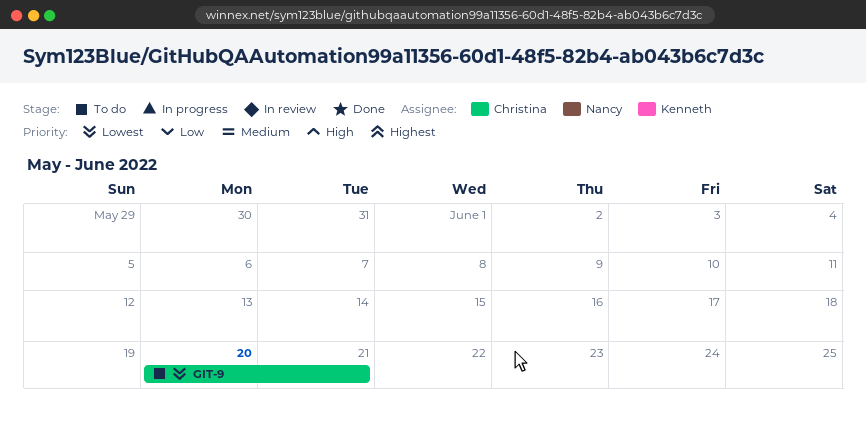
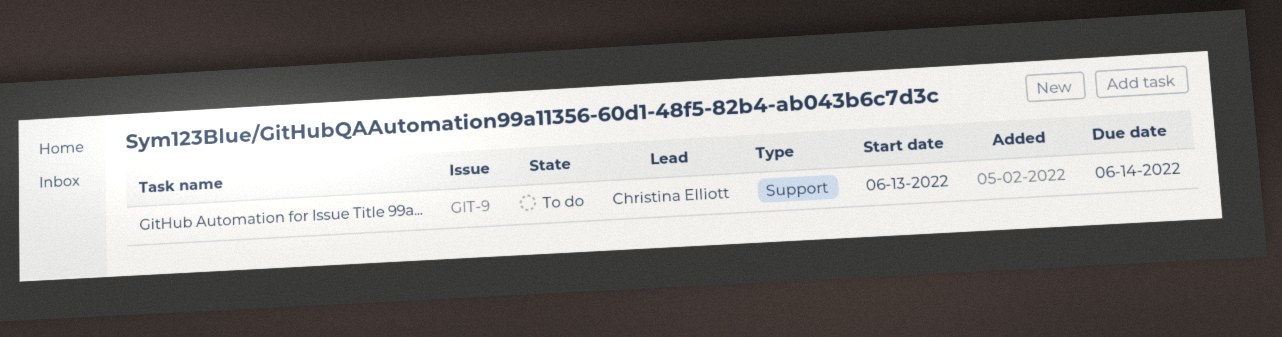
GIT-9, start: Jun 20 -> Jun 13
GIT-9, due: Jun 21 -> Jun 14

